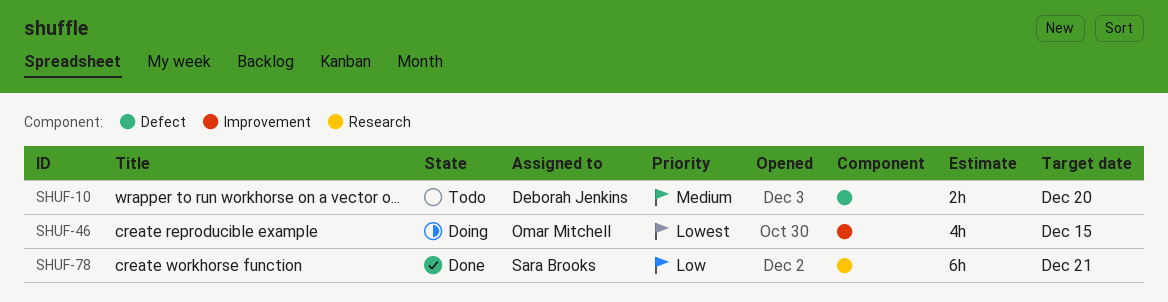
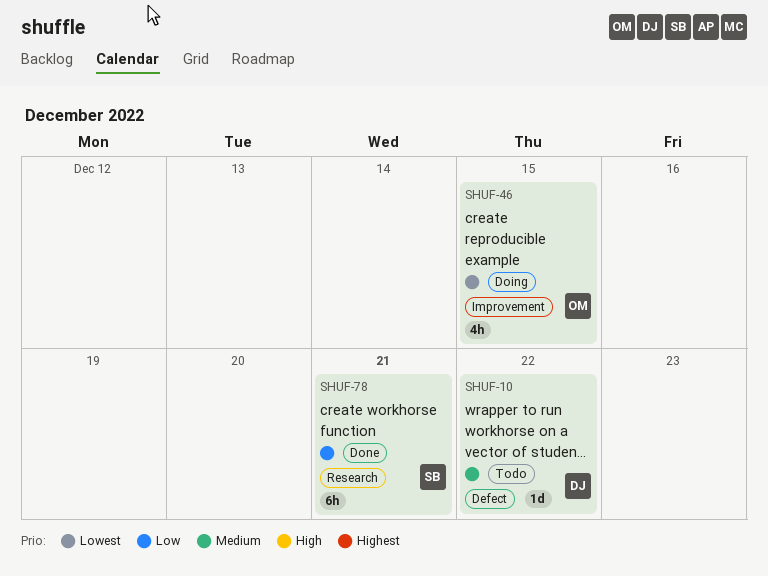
SHUF-10, estimate: 2h -> 1d
SHUF-10, due: Dec 20 -> Dec 22

